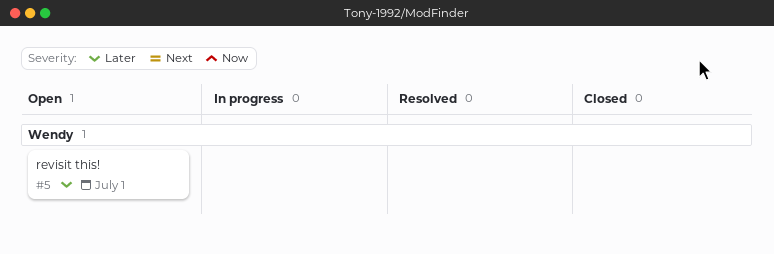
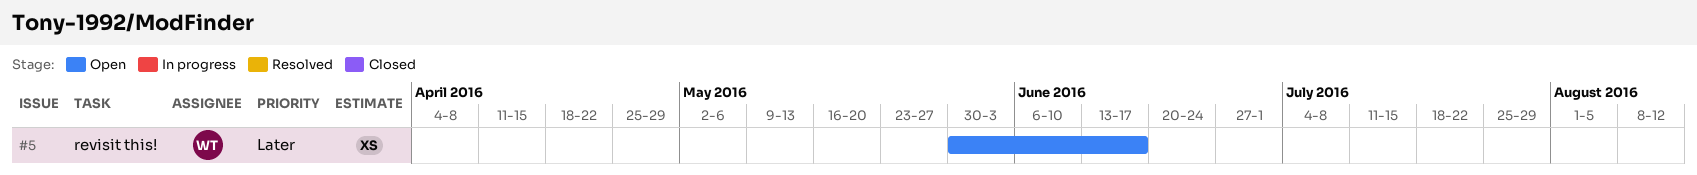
#5, due: Jul 1 -> Jun 17

